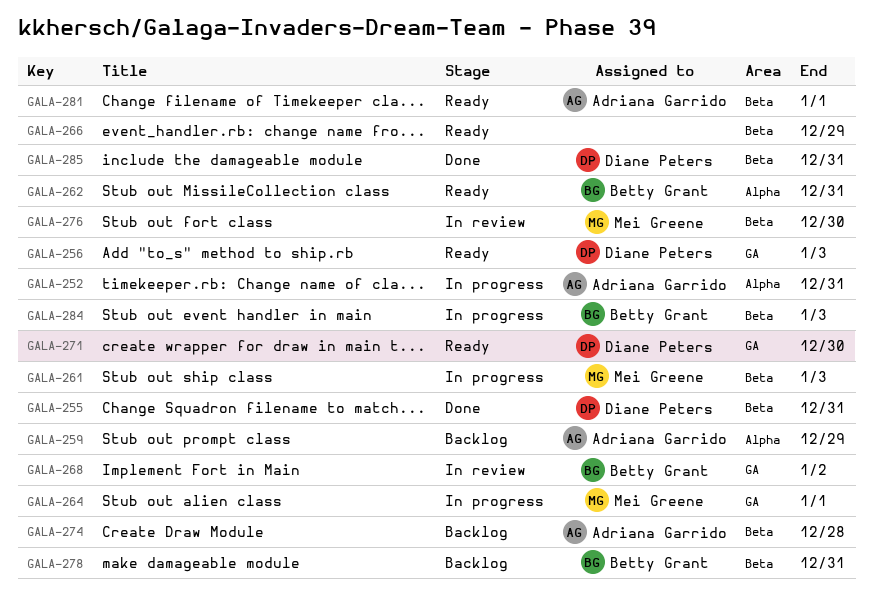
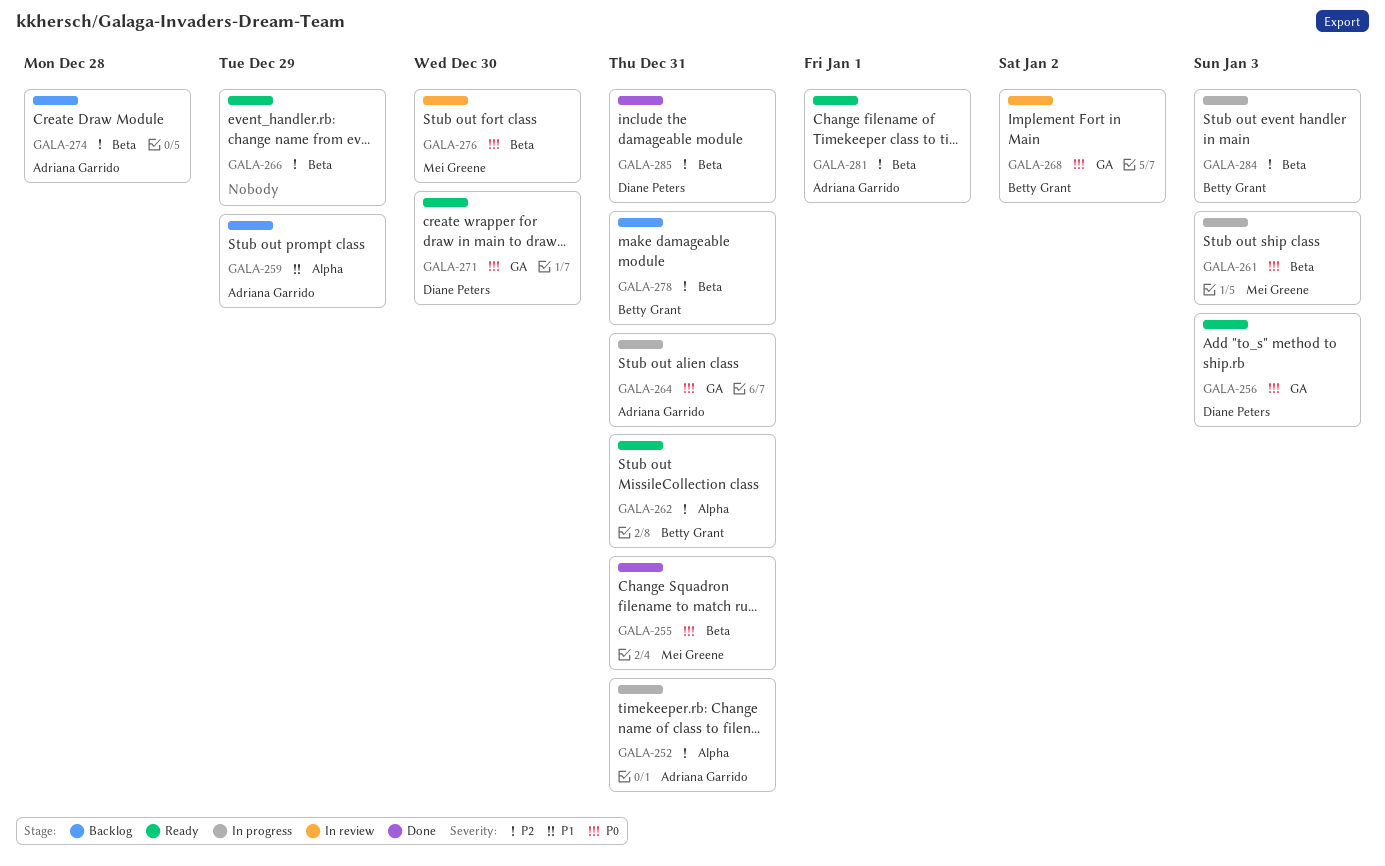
GALA-255, owner: Diane Peters -> Mei Greene
GALA-264, owner: Mei Greene -> Adriana Garrido
GALA-264, due: Jan 1 -> Dec 31

